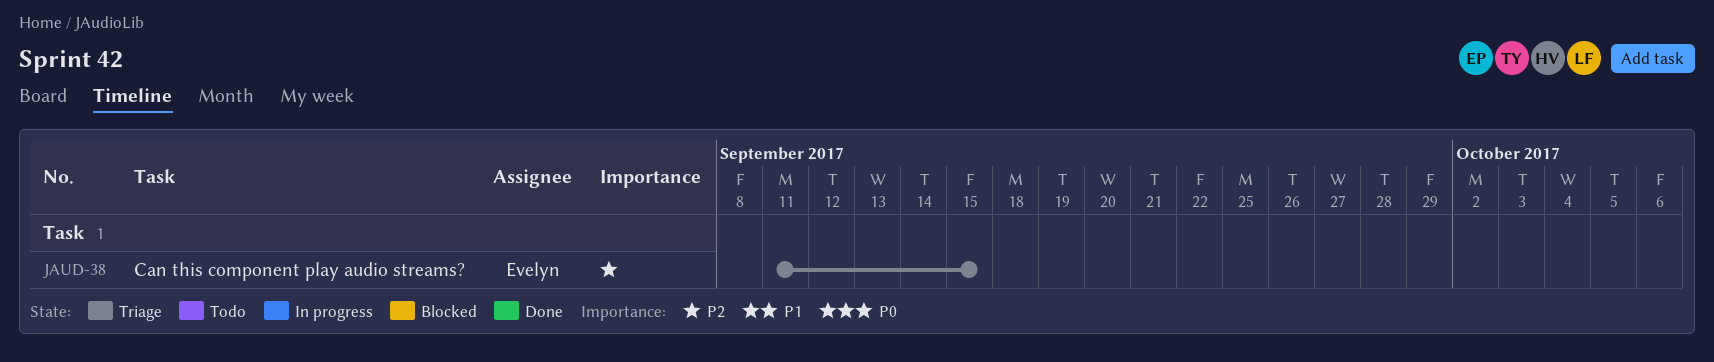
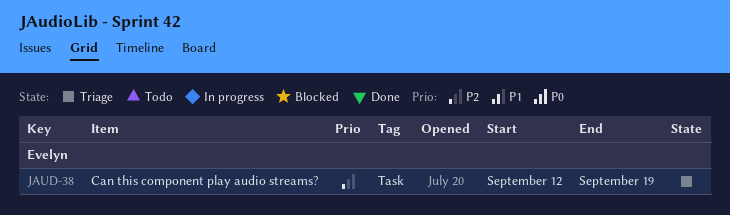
JAUD-38, start: Sep 11 -> Sep 12
JAUD-38, due: Sep 15 -> Sep 19

